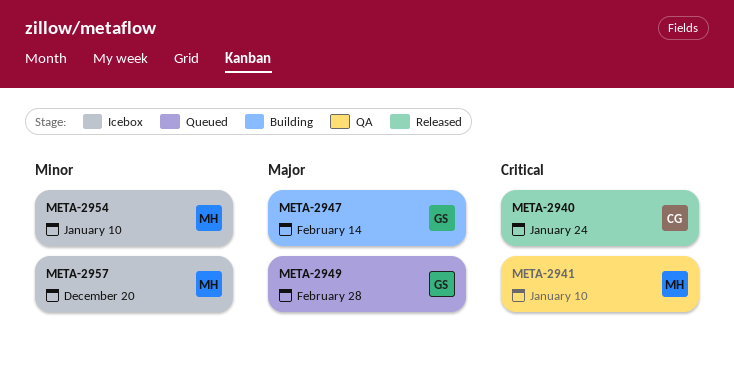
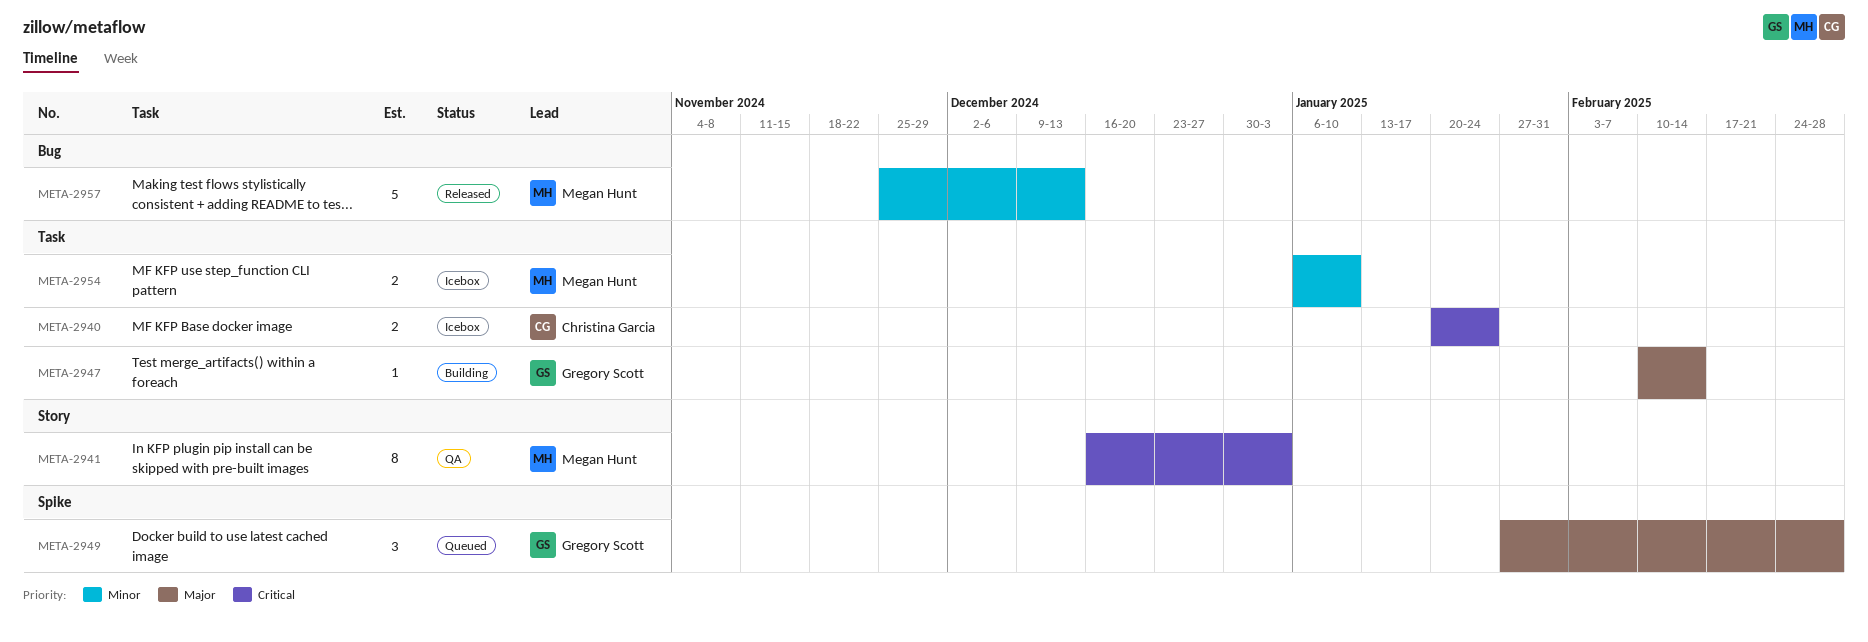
META-2940, status: Released -> Icebox
META-2941, due: Jan 10 -> Jan 3
META-2957, status: Icebox -> Released
META-2957, due: Dec 20 -> Dec 13

